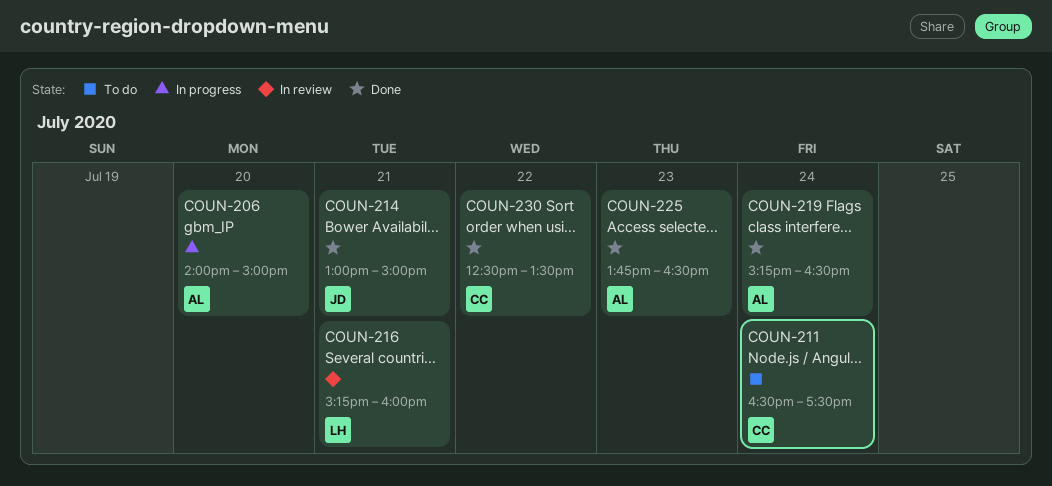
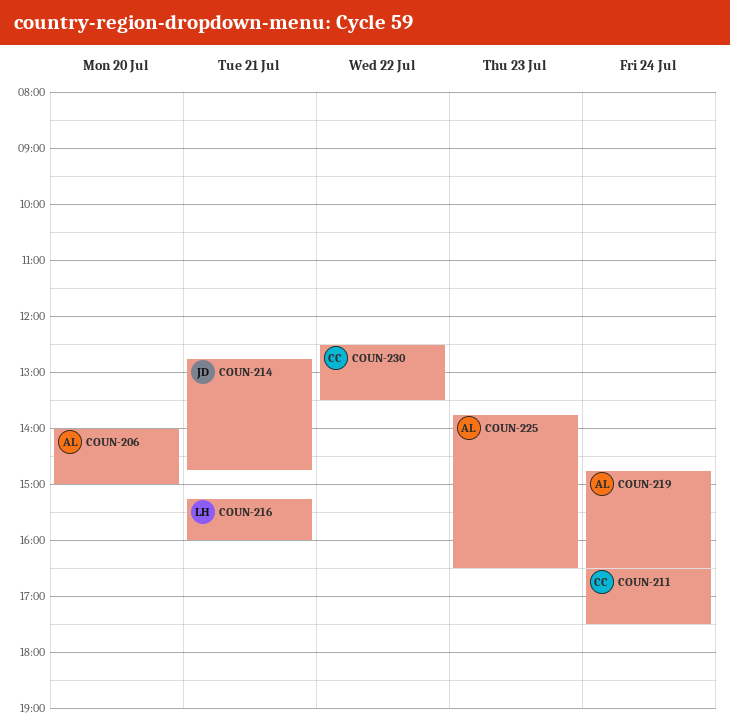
COUN-214, begins: 13:00 -> 12:45
COUN-214, ends: 15:00 -> 14:45
COUN-219, begins: 15:15 -> 14:45

